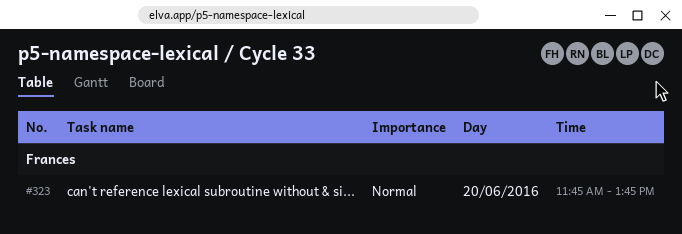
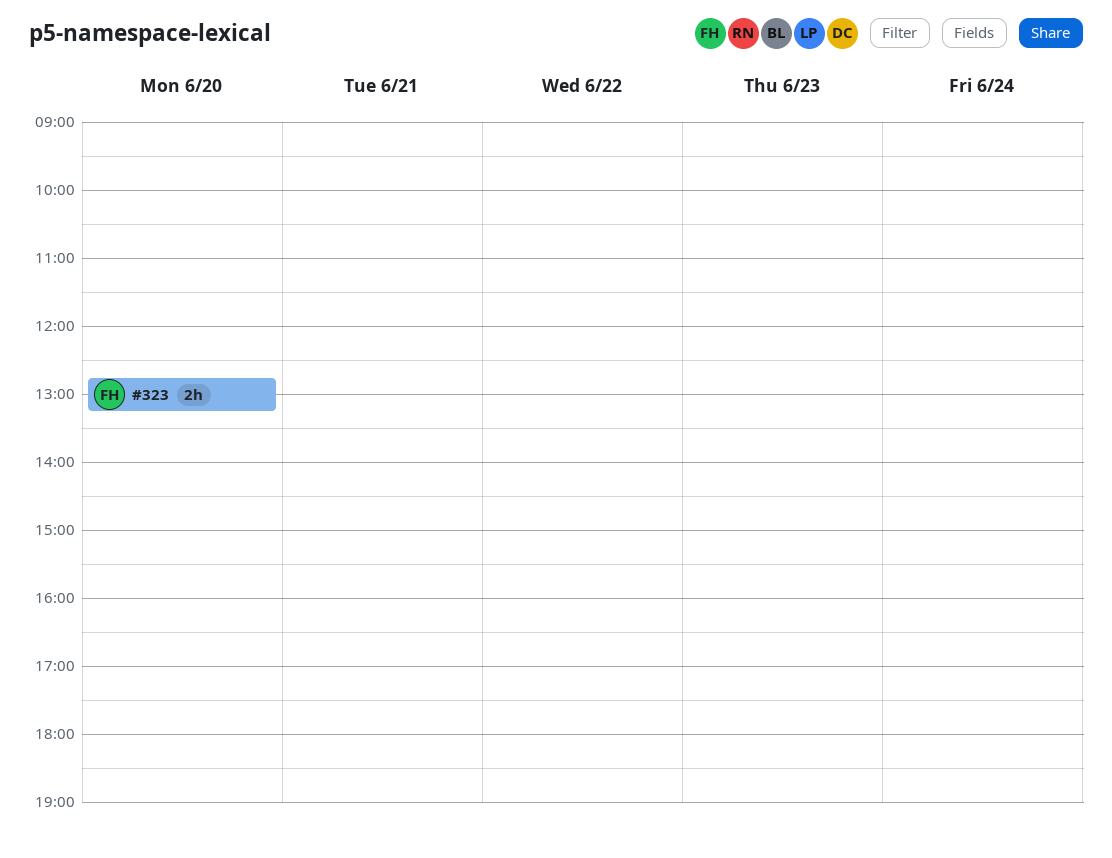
#323, begins: 11:45 -> 12:45
#323, ends: 13:45 -> 13:15

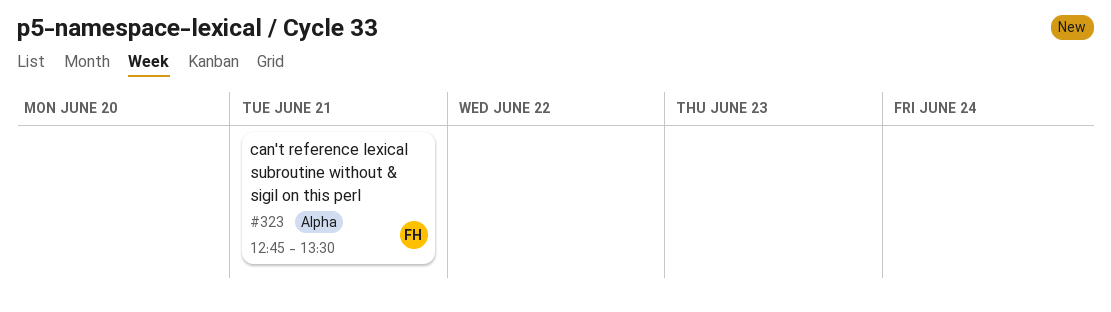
#323, day: Jun 20 -> Jun 21
#323, ends: 13:15 -> 13:30

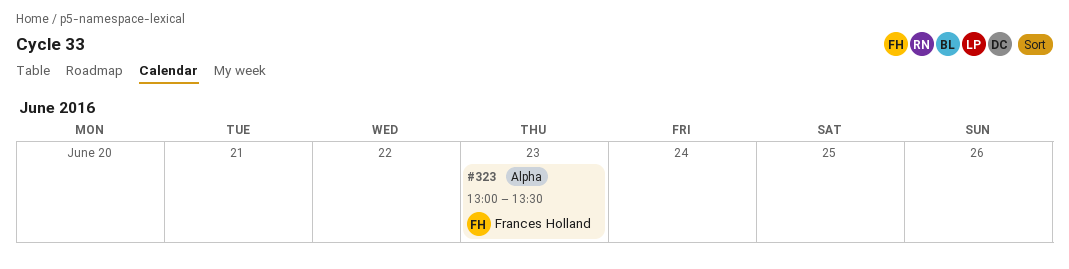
#323, day: Jun 21 -> Jun 23
#323, begins: 12:45 -> 13:00

